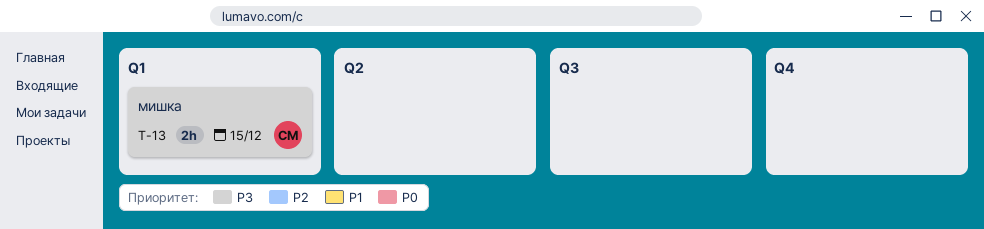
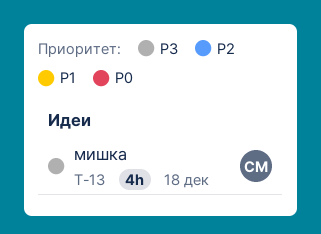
T-13, estimate: 2h -> 4h
T-13, due: Dec 15 -> Dec 18

